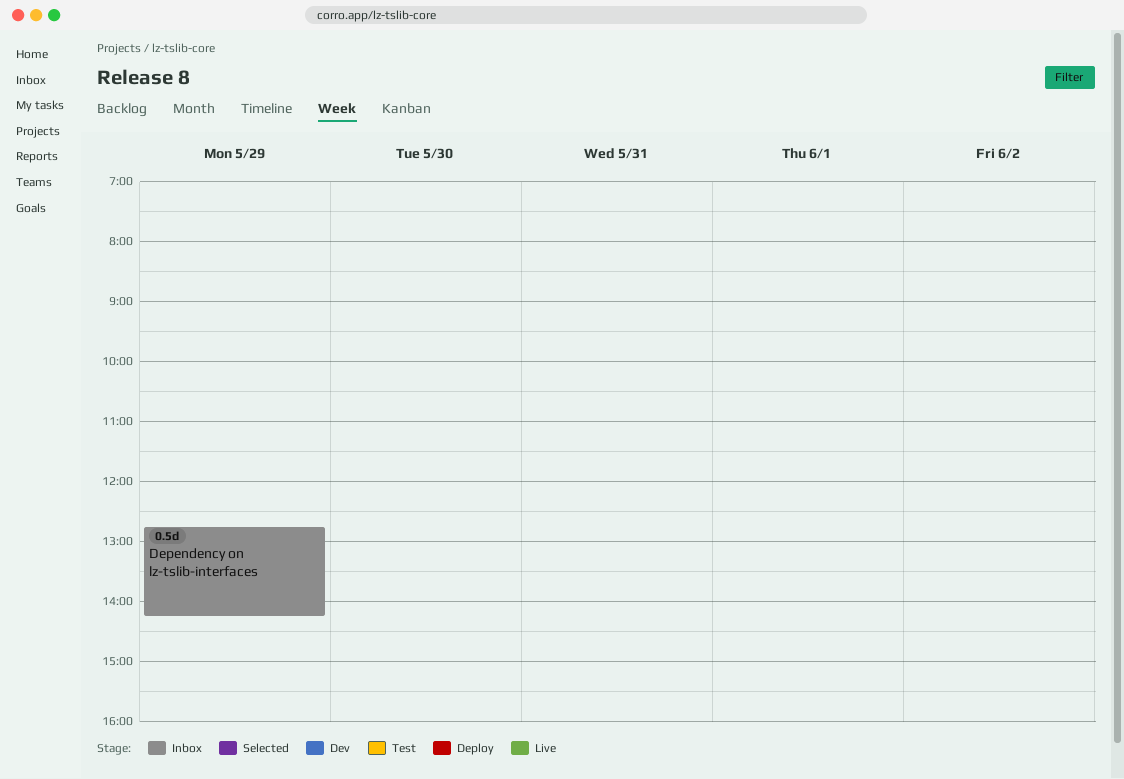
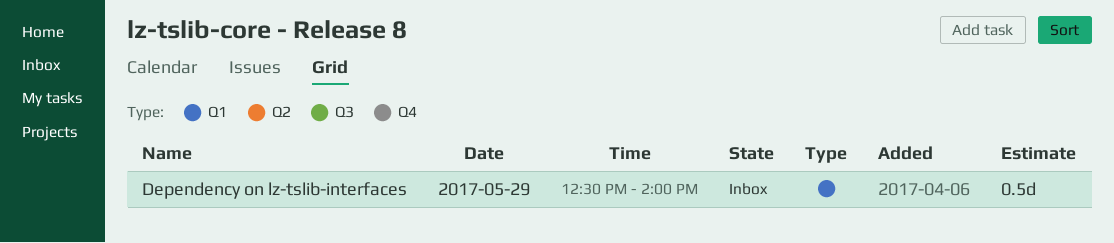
Dependency on lz-tslib-interfaces, begins: 12:45 -> 12:30
Dependency on lz-tslib-interfaces, ends: 14:15 -> 14:00

